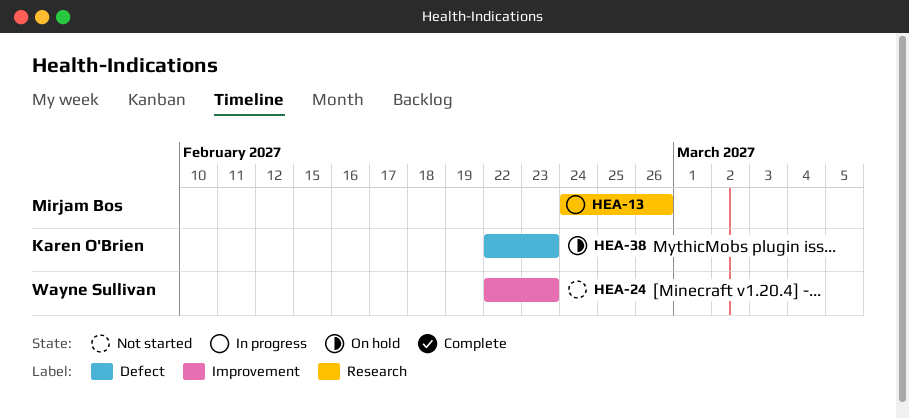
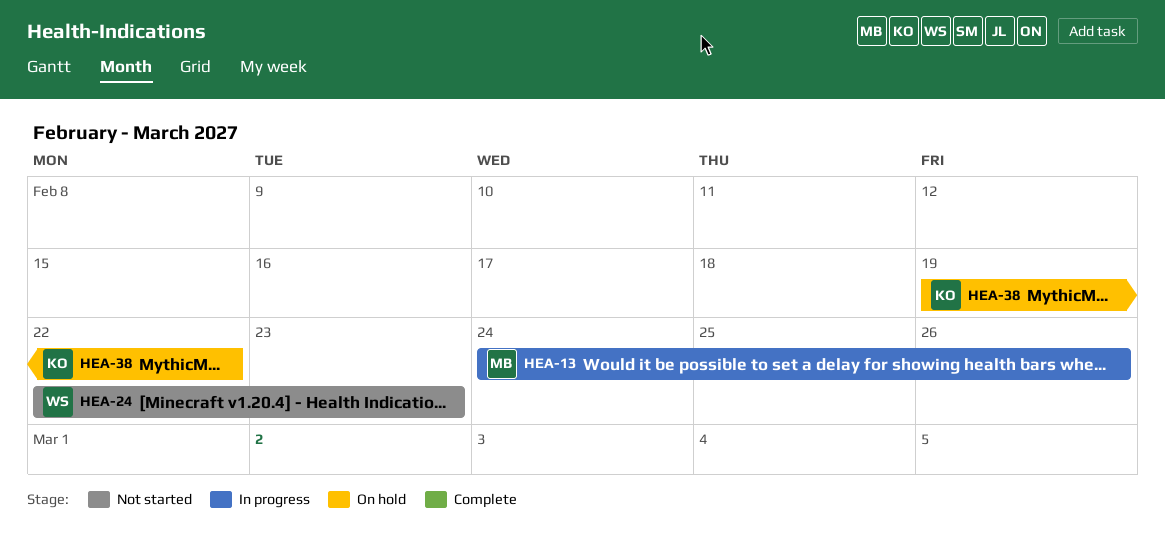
HEA-38, start: Feb 22 -> Feb 19
HEA-38, due: Feb 23 -> Feb 22

